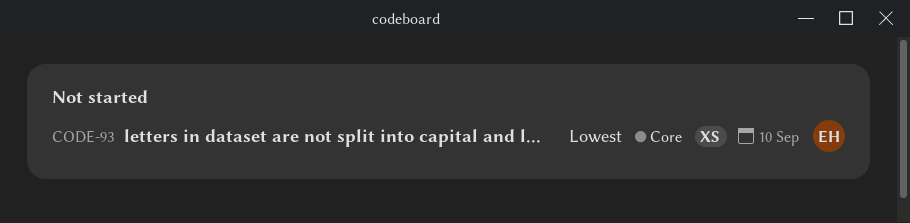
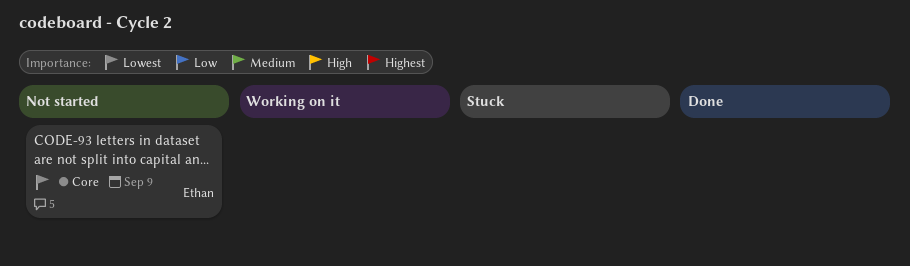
CODE-93, due: Sep 10 -> Sep 9

